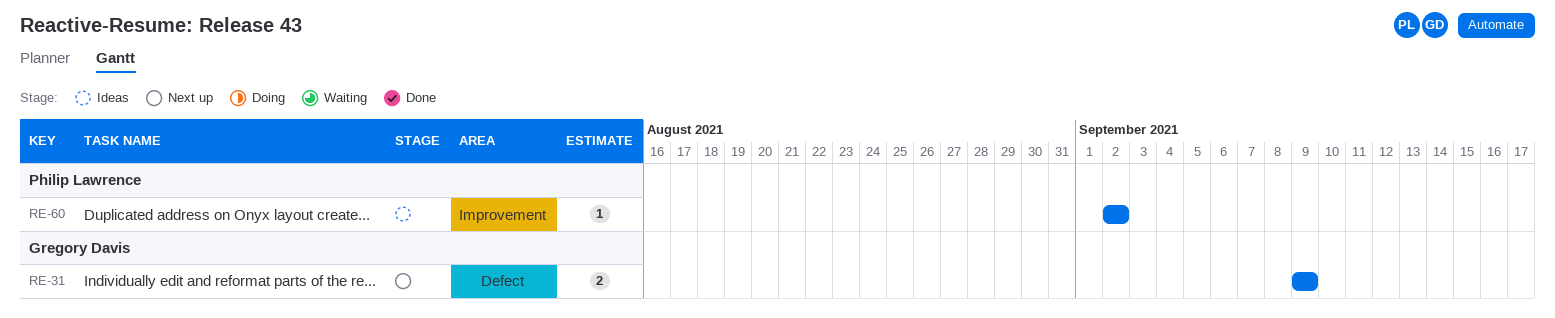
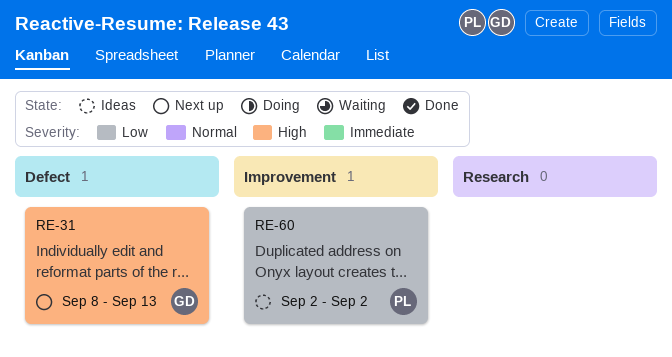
RE-31, start: Sep 9 -> Sep 8
RE-31, due: Sep 9 -> Sep 13

